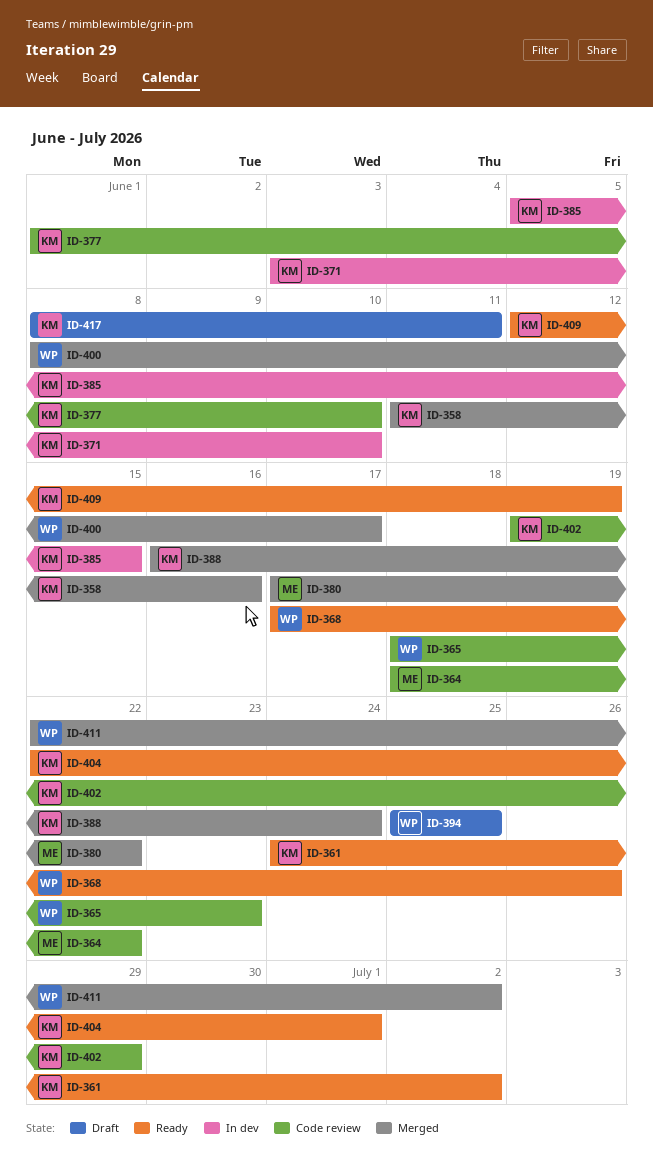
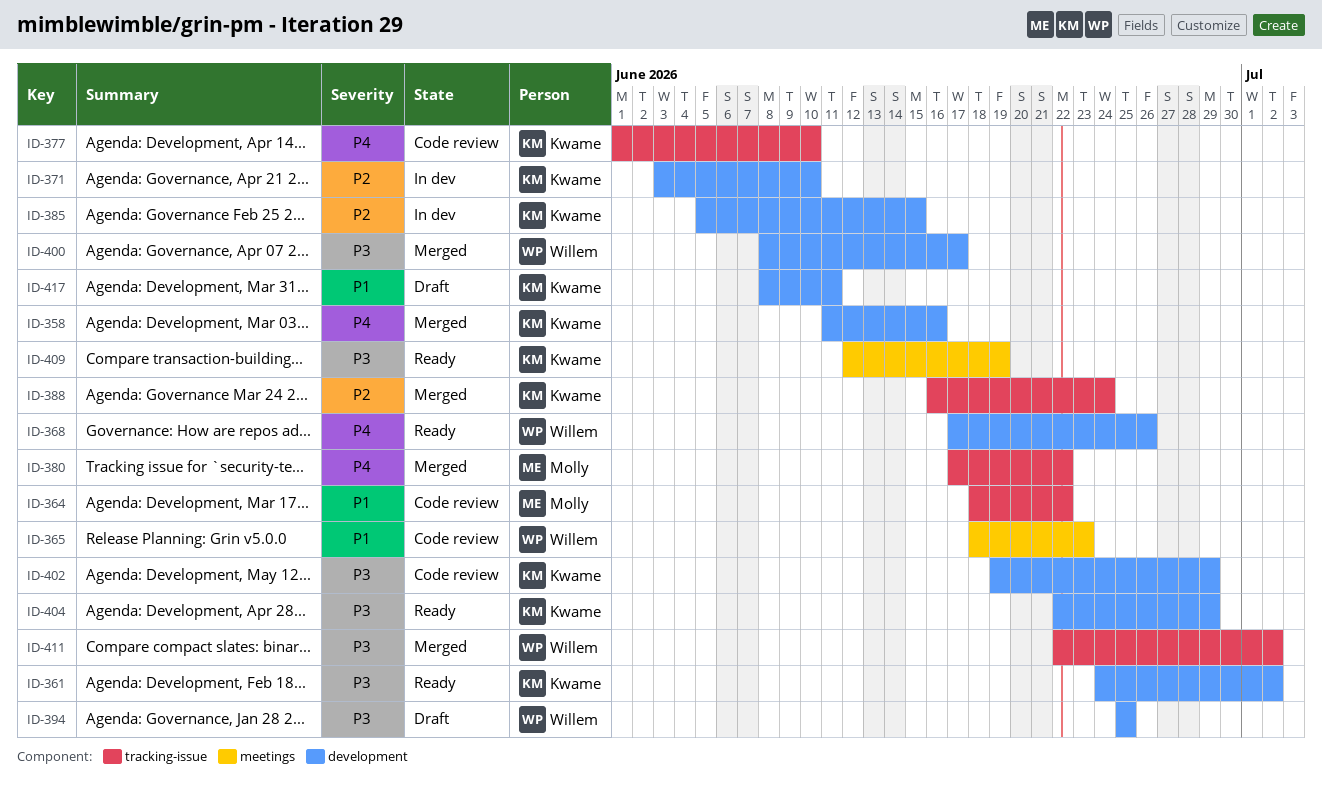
ID-404, due: Jul 1 -> Jun 29

